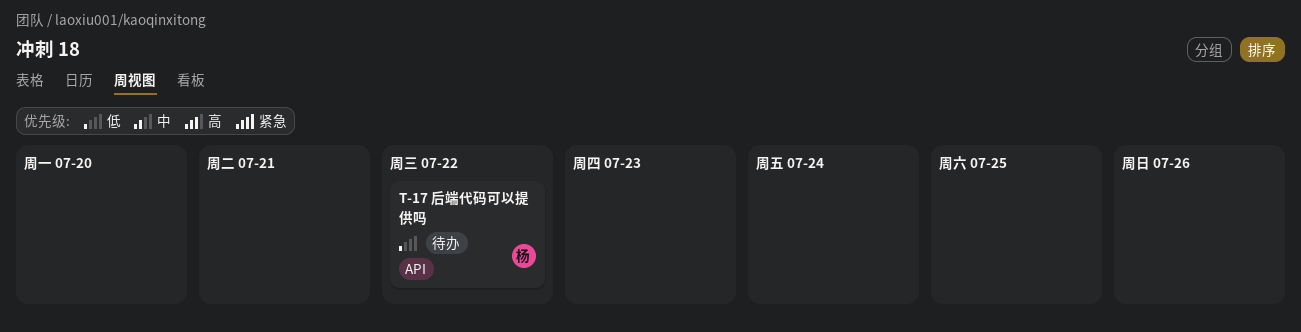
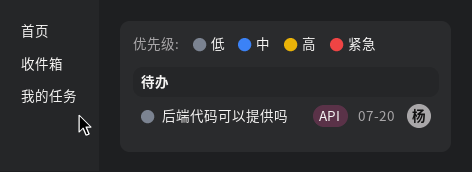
后端代码可以提供吗, due: Jul 22 -> Jul 20

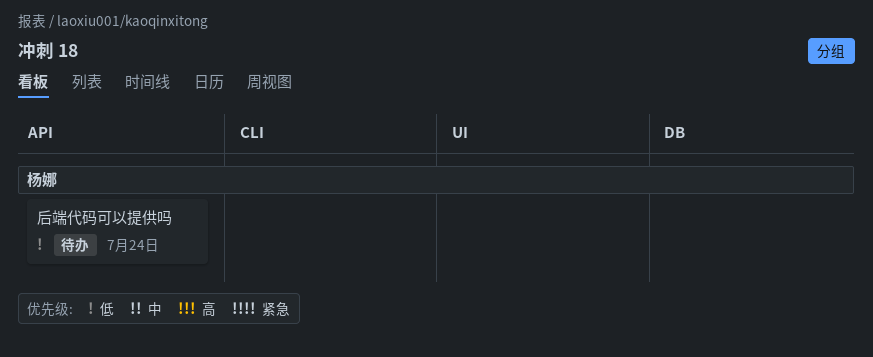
后端代码可以提供吗, due: Jul 20 -> Jul 24

